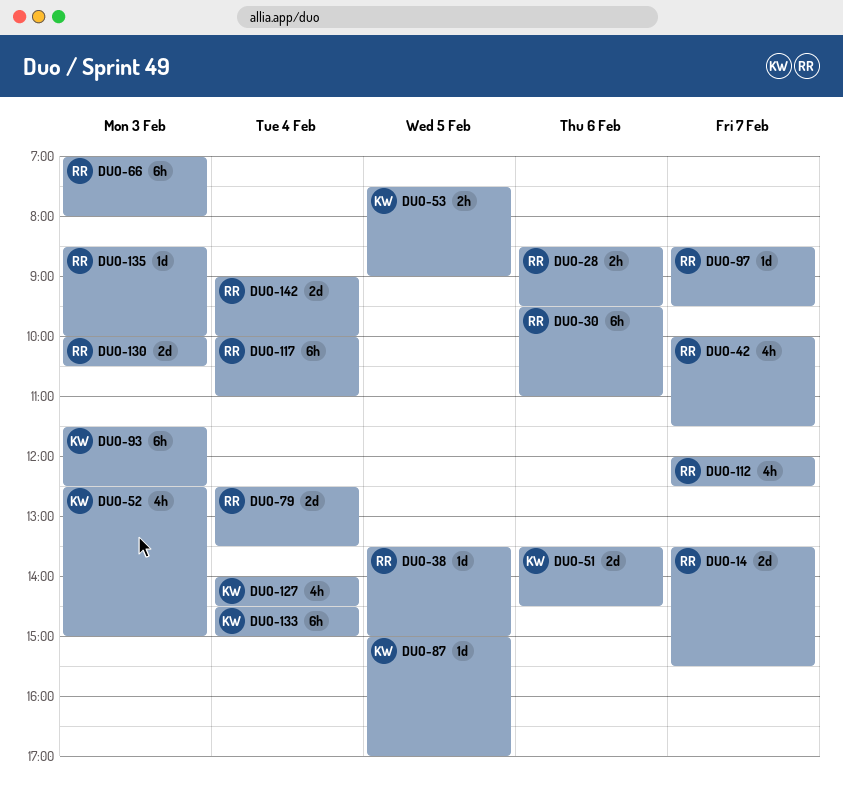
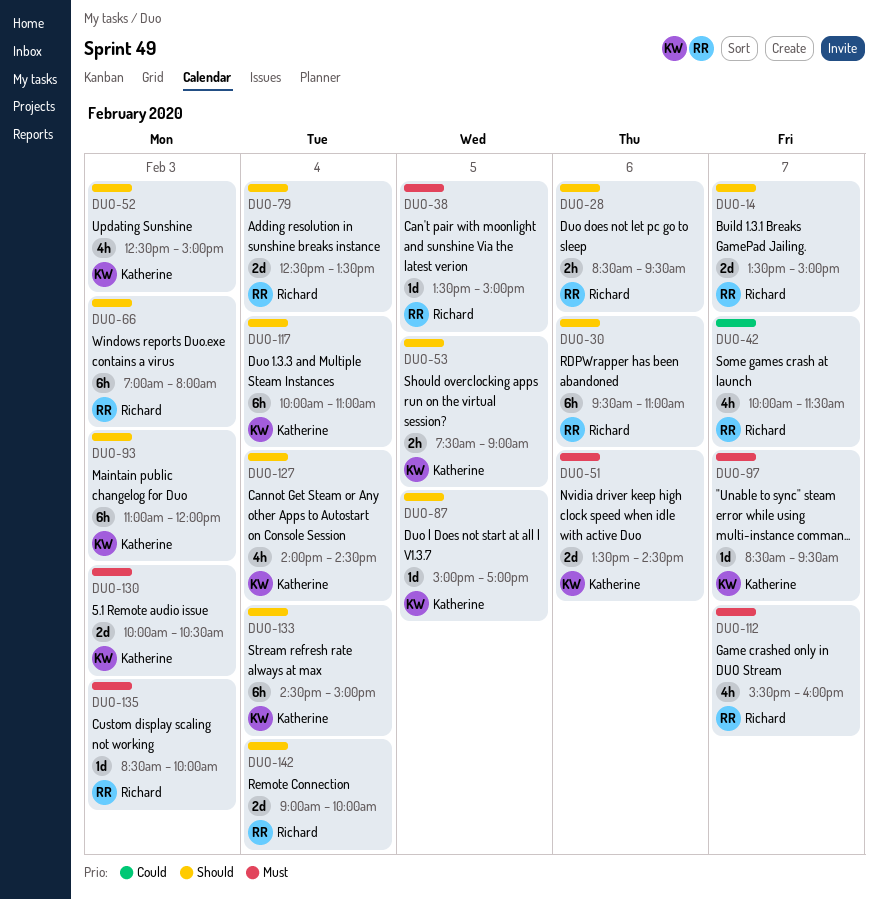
DUO-14, ends: 15:30 -> 15:00
DUO-93, begins: 11:30 -> 11:00
DUO-93, ends: 12:30 -> 12:00
DUO-97, owner: Richard -> Katherine
DUO-112, begins: 12:00 -> 15:30
DUO-112, ends: 12:30 -> 16:00
DUO-117, owner: Richard -> Katherine
DUO-130, owner: Richard -> Katherine

